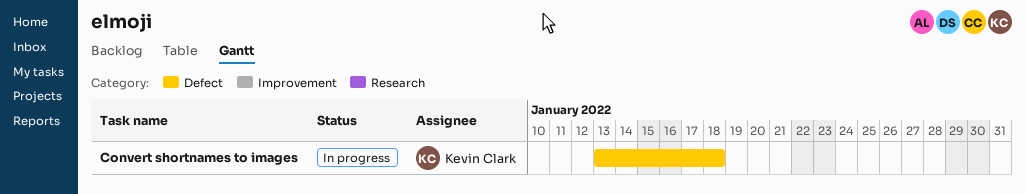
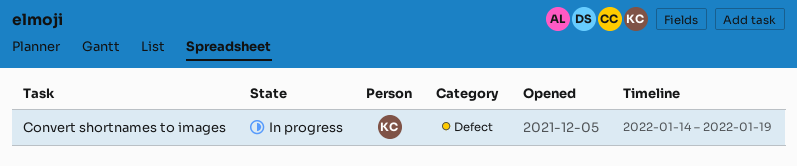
Convert shortnames to images, start: Jan 13 -> Jan 14
Convert shortnames to images, due: Jan 18 -> Jan 19

